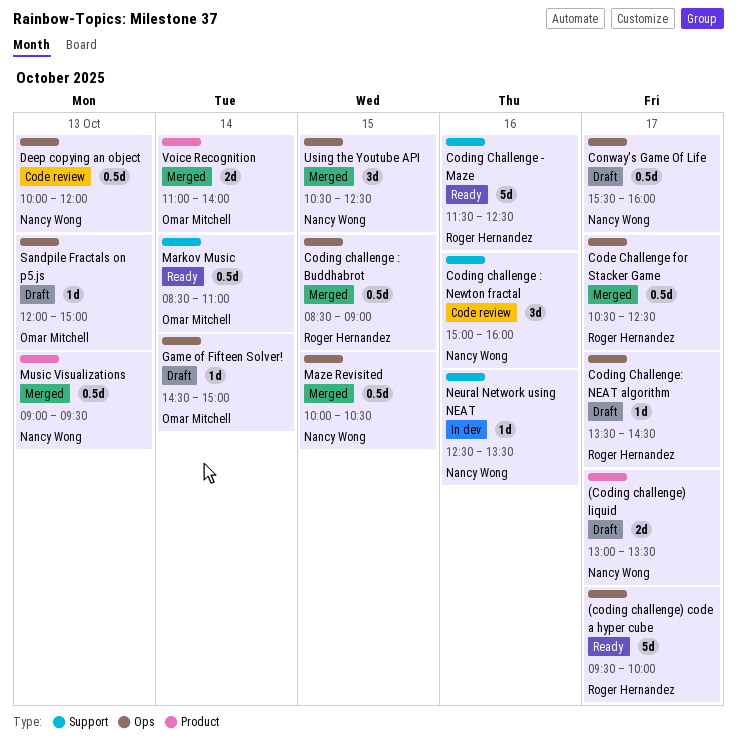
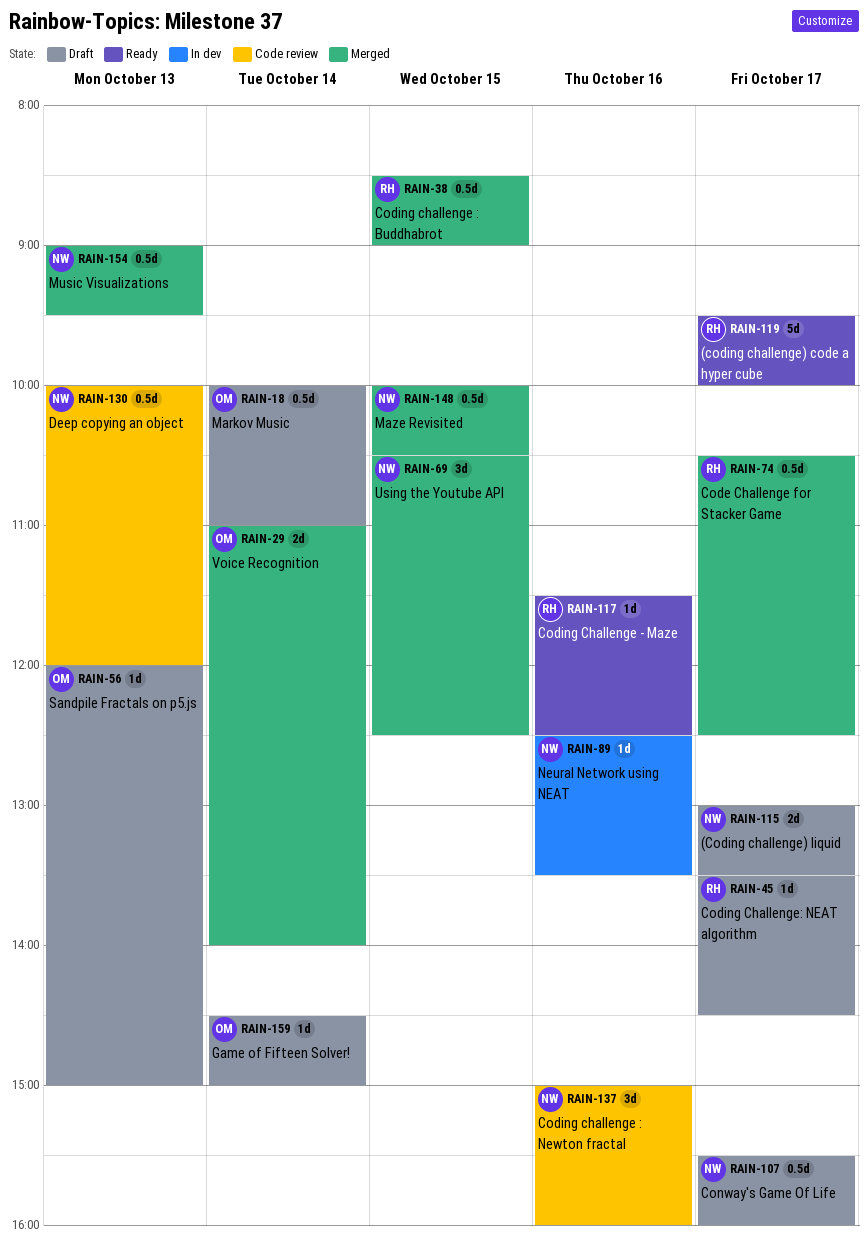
Coding Challenge - Maze, estimate: 5d -> 1d
Markov Music, status: Ready -> Draft
Markov Music, begins: 08:30 -> 10:00

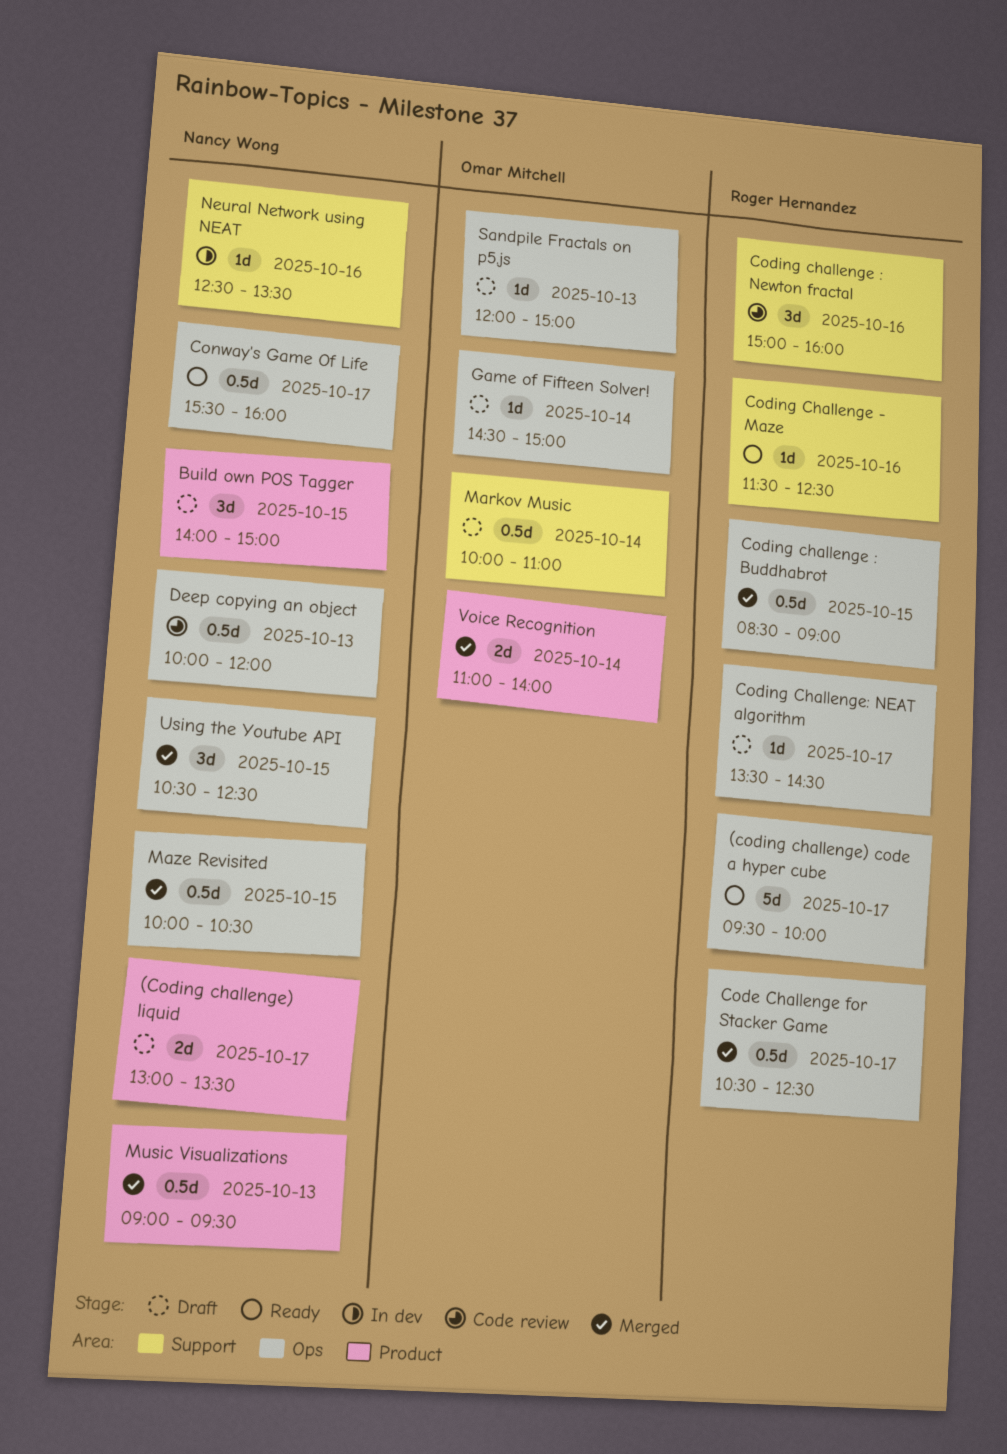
Build own POS Tagger: none -> present
Coding challenge : Newton fractal, owner: Nancy Wong -> Roger Hernandez
Conway's Game Of Life, status: Draft -> Ready

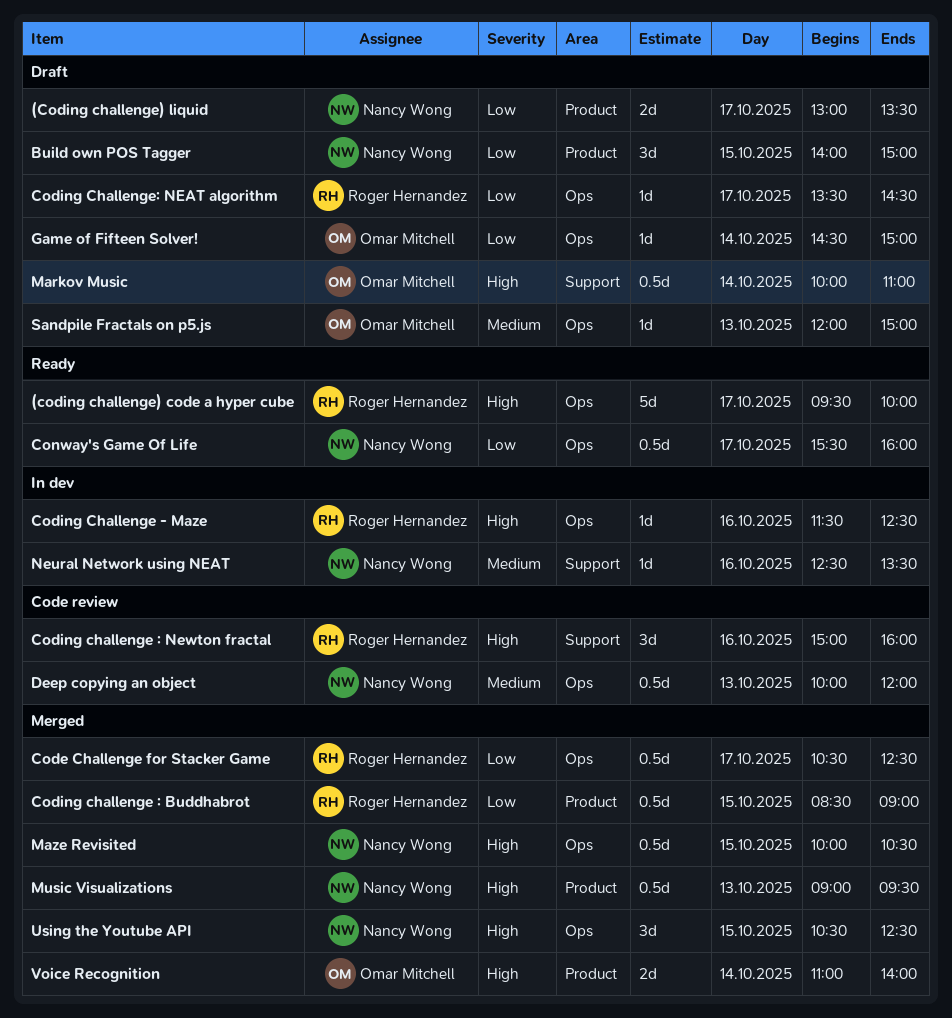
Coding Challenge - Maze, status: Ready -> In dev
Coding Challenge - Maze, label: Support -> Ops
Coding challenge : Buddhabrot, label: Ops -> Product

